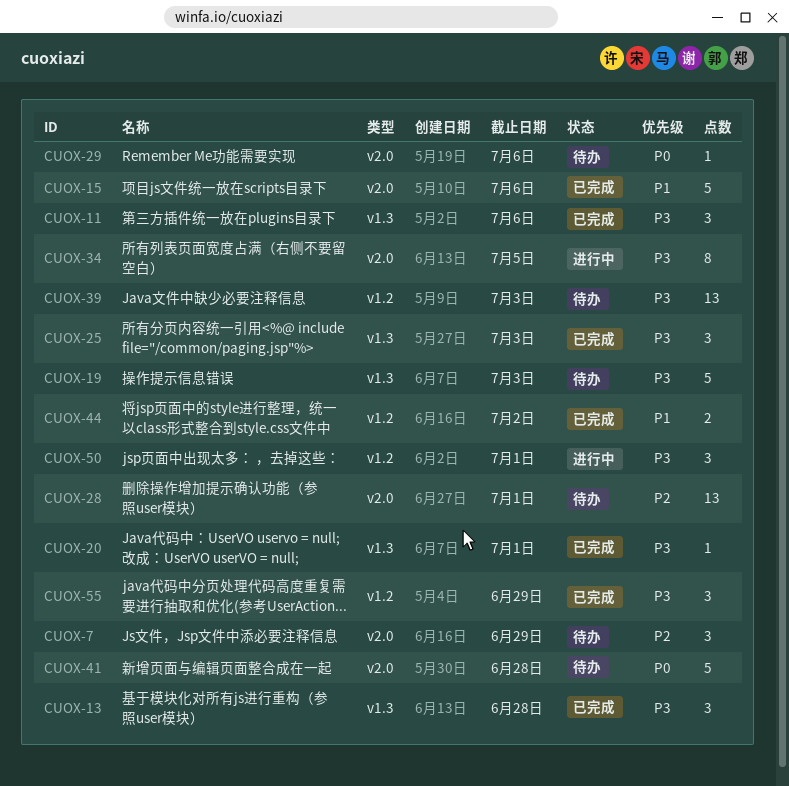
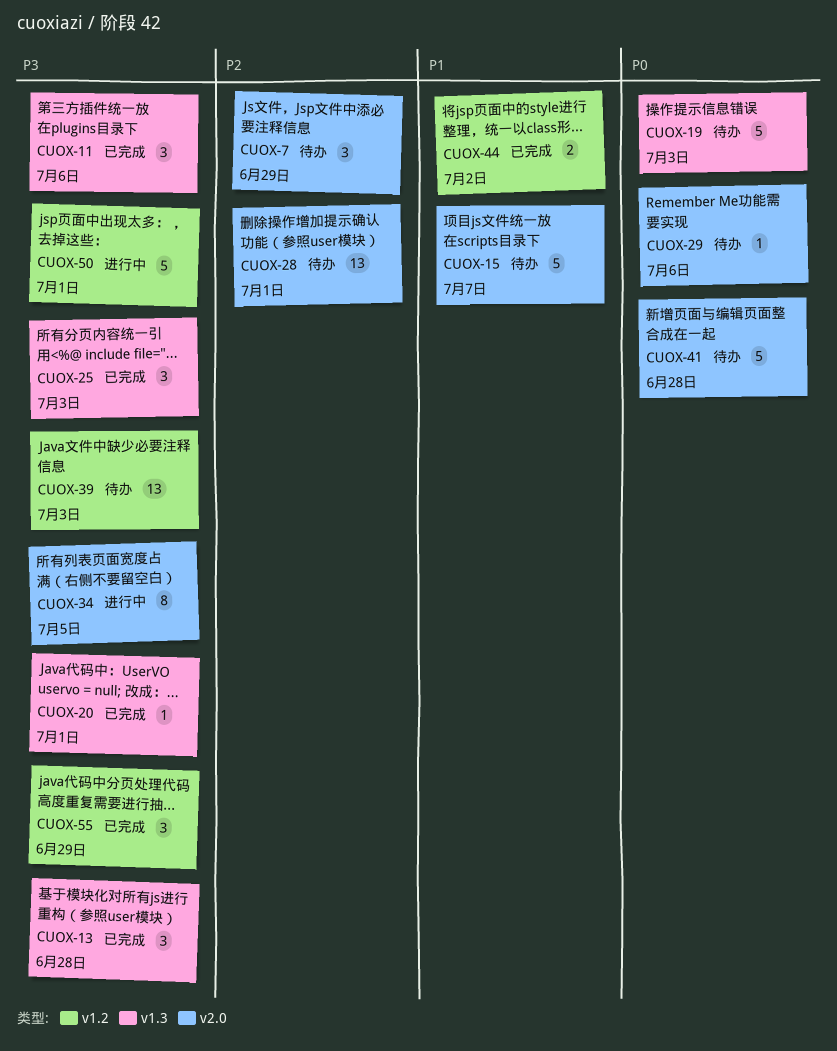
CUOX-15, status: 已完成 -> 待办
CUOX-15, due: Jul 6 -> Jul 7
CUOX-19, priority: P3 -> P0
CUOX-50, estimate: 3 -> 5

